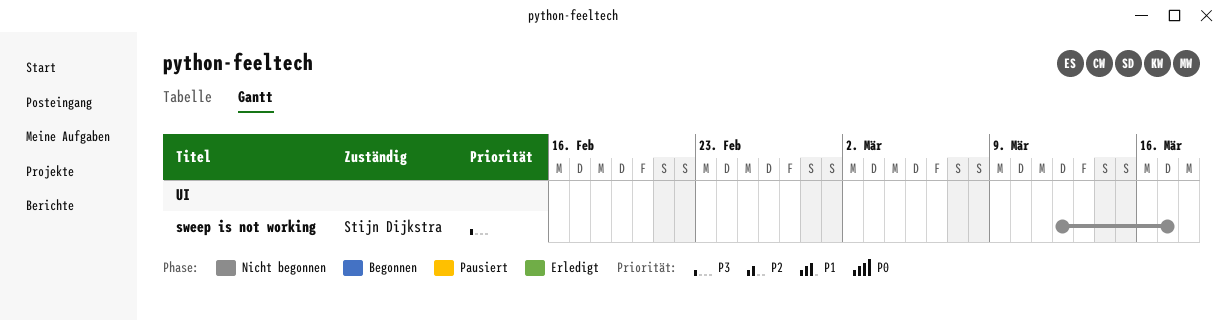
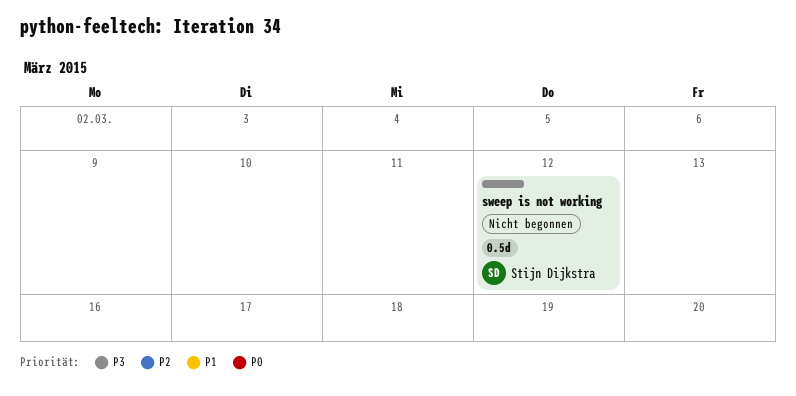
sweep is not working, due: Mar 17 -> Mar 12

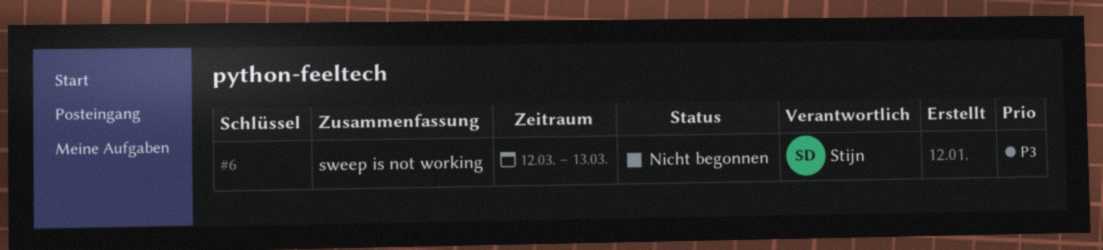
sweep is not working, due: Mar 12 -> Mar 13

